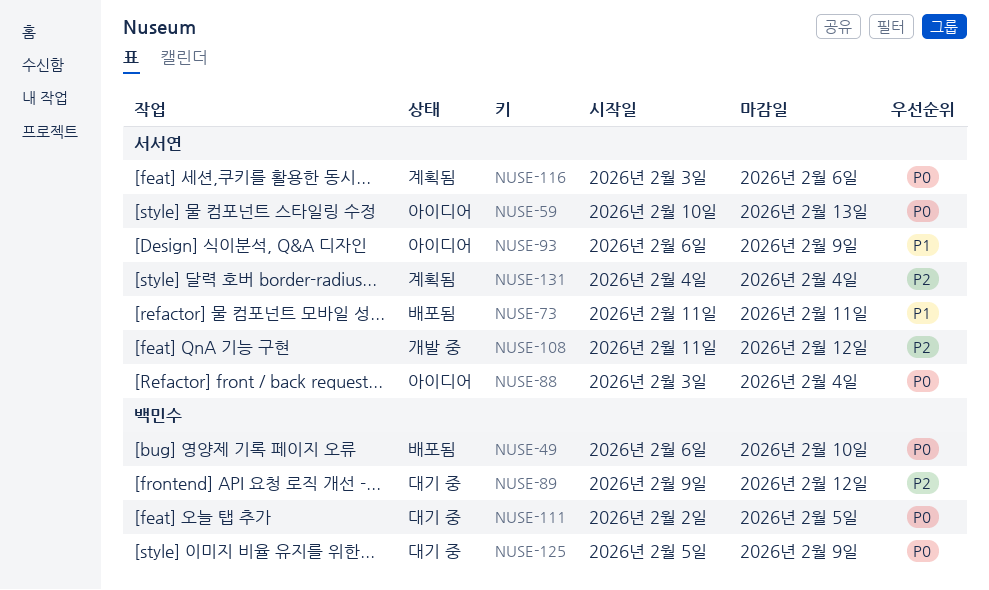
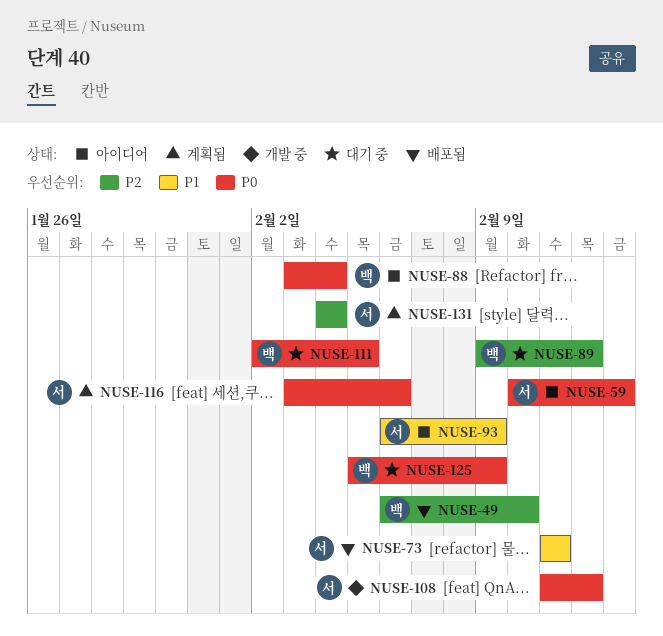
NUSE-49, priority: P0 -> P2
NUSE-88, owner: 서서연 -> 백민수
NUSE-108, priority: P2 -> P0

